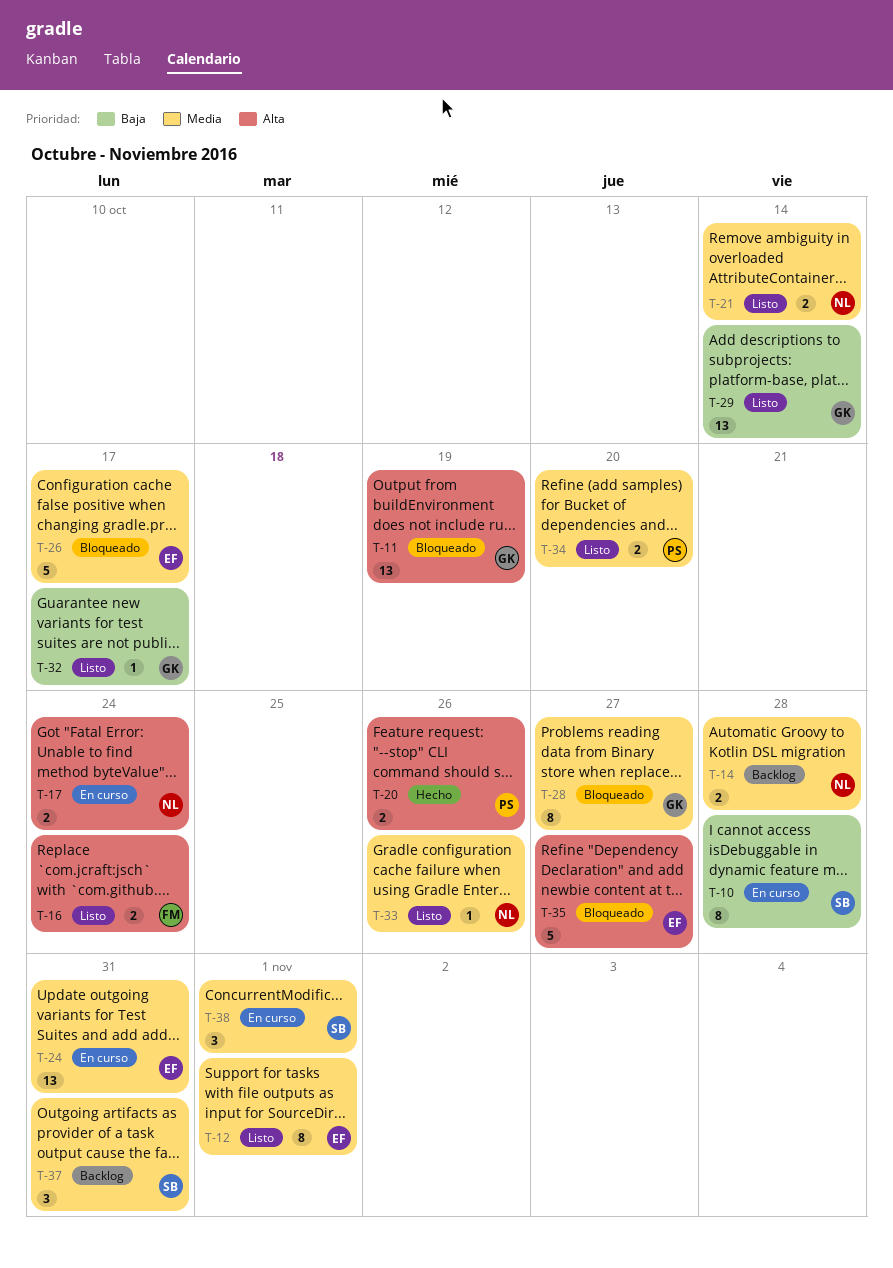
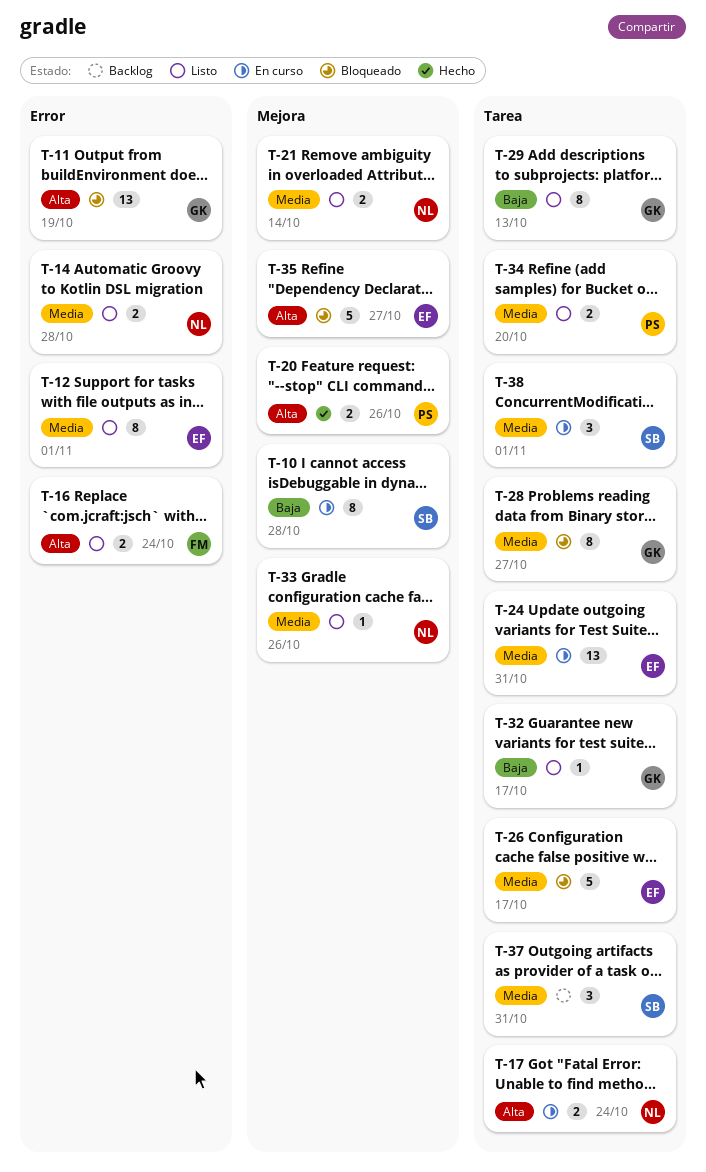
T-14, status: Backlog -> Listo
T-29, estimate: 13 -> 8
T-29, due: Oct 14 -> Oct 13

